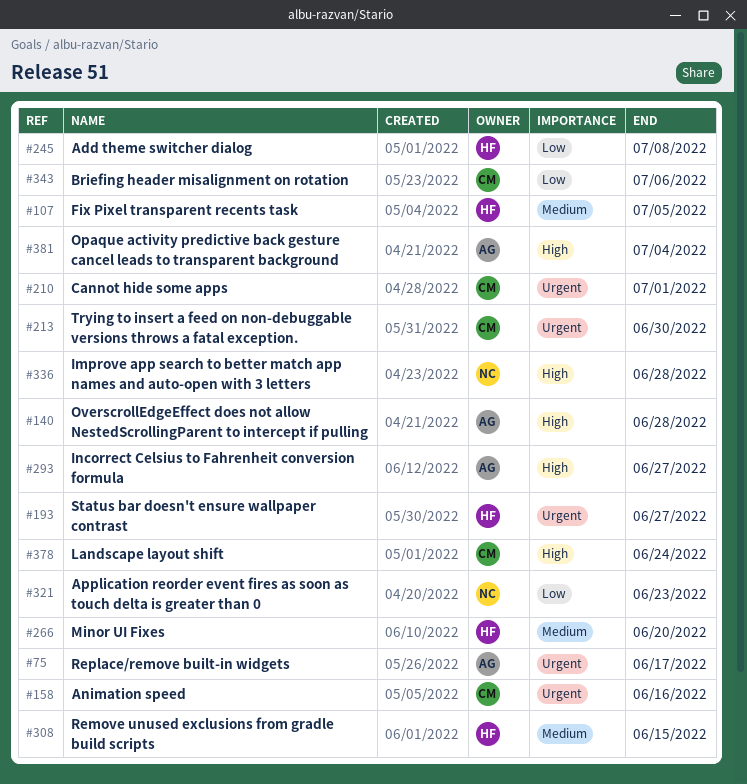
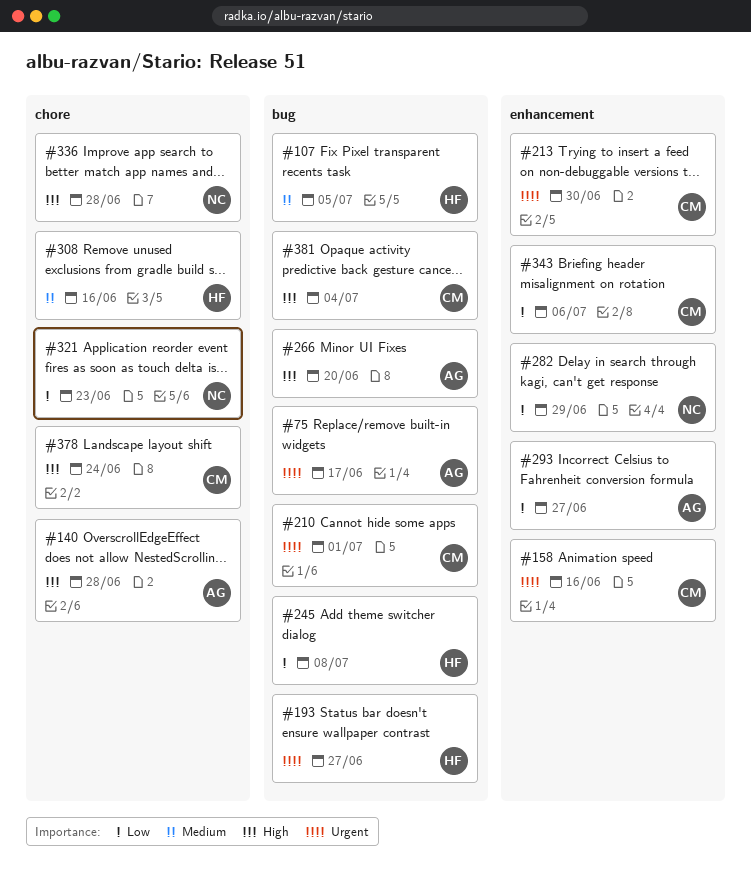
#266, owner: HF -> AG
#266, priority: Medium -> High
#282: none -> present
#293, priority: High -> Low
#308, due: Jun 15 -> Jun 16
#381, owner: AG -> CM

